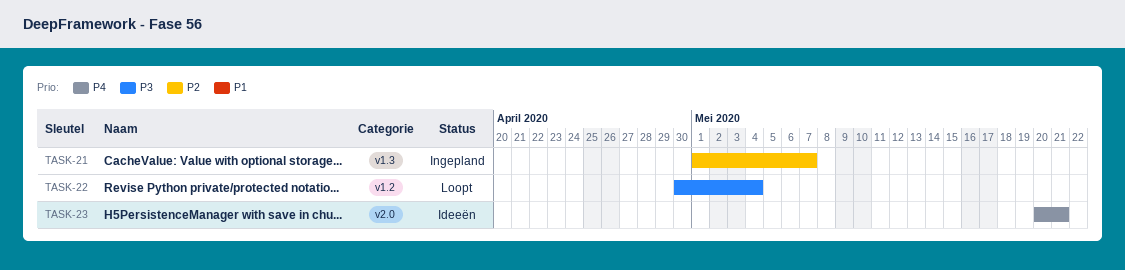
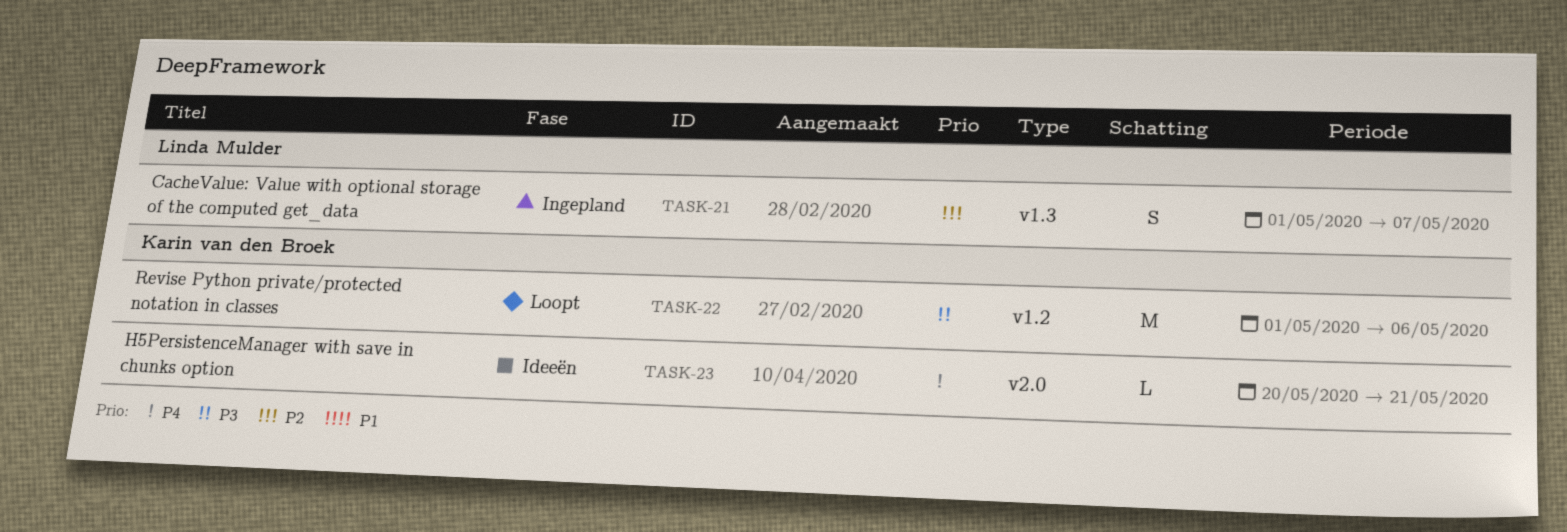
TASK-22, start: Apr 30 -> May 1
TASK-22, due: May 4 -> May 6

